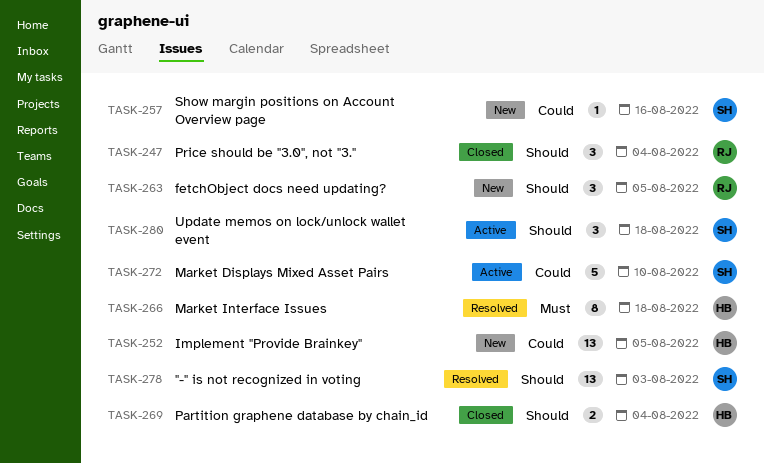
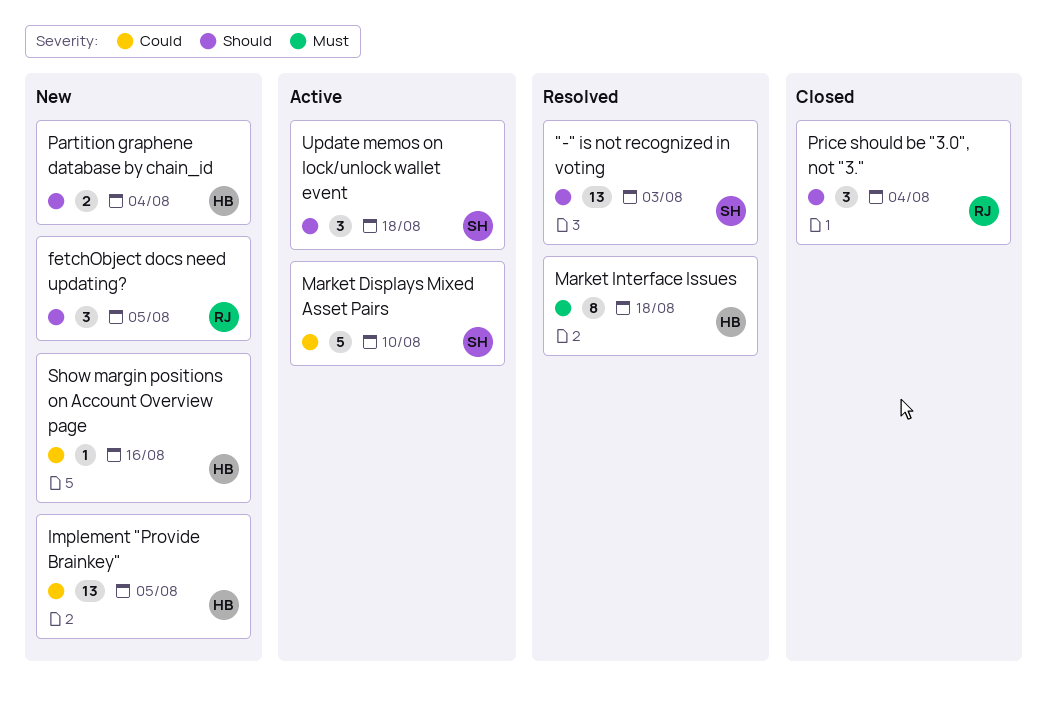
Partition graphene database by chain_id, status: Closed -> New
Show margin positions on Account Overview page, owner: SH -> HB

